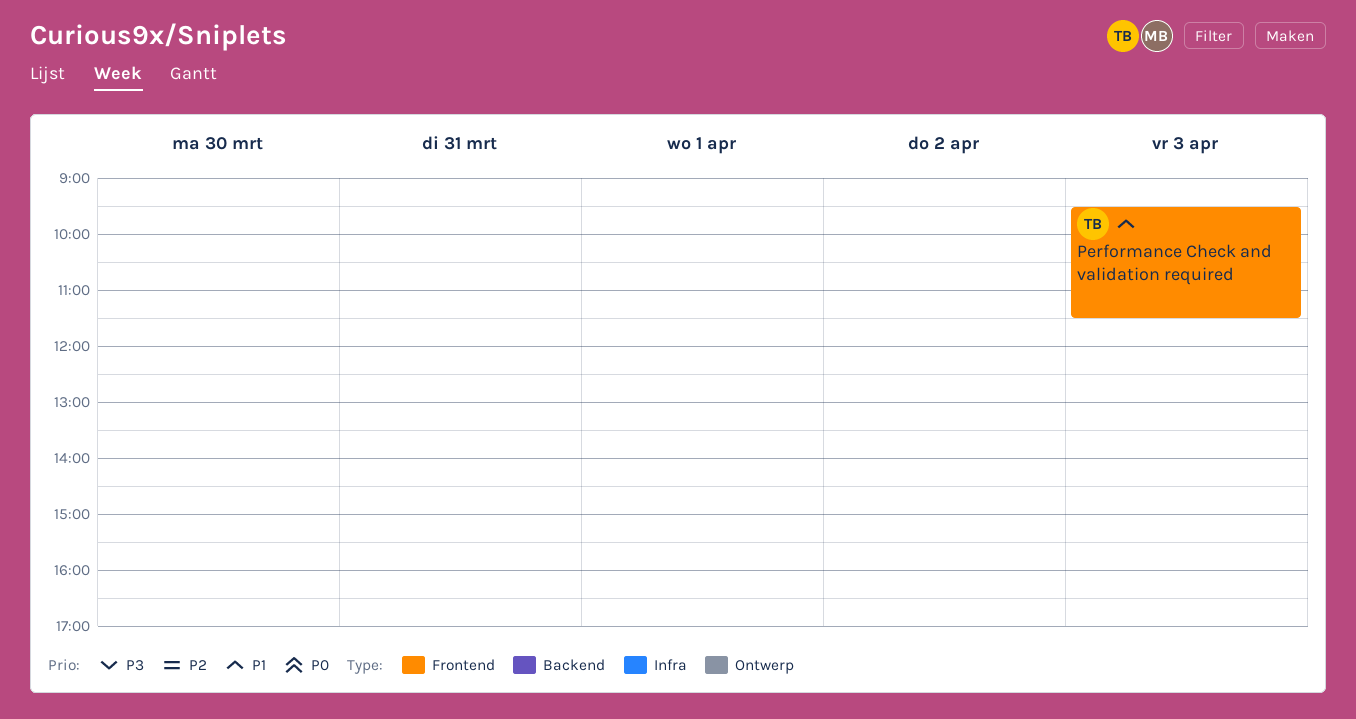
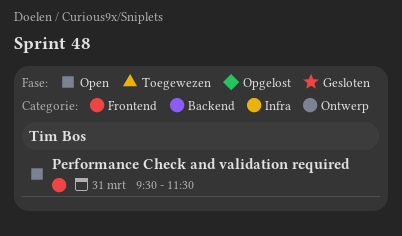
Performance Check and validation required, day: Apr 3 -> Mar 31

